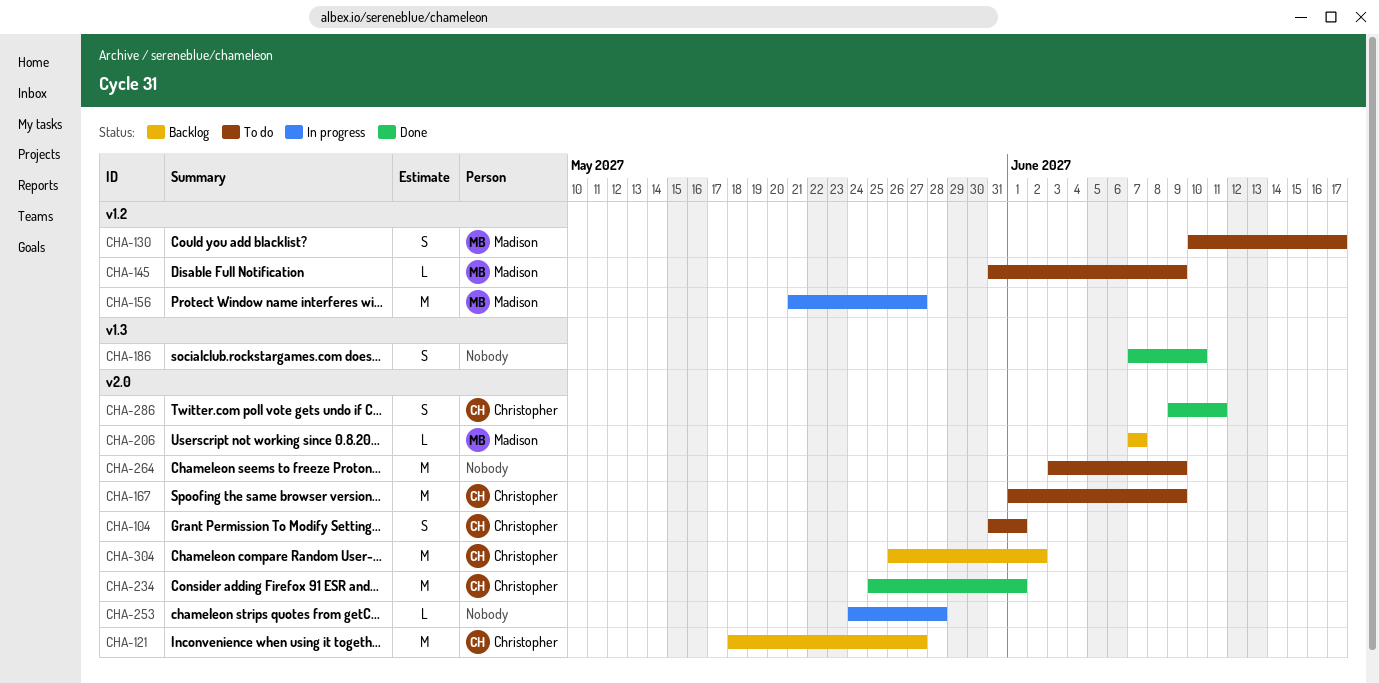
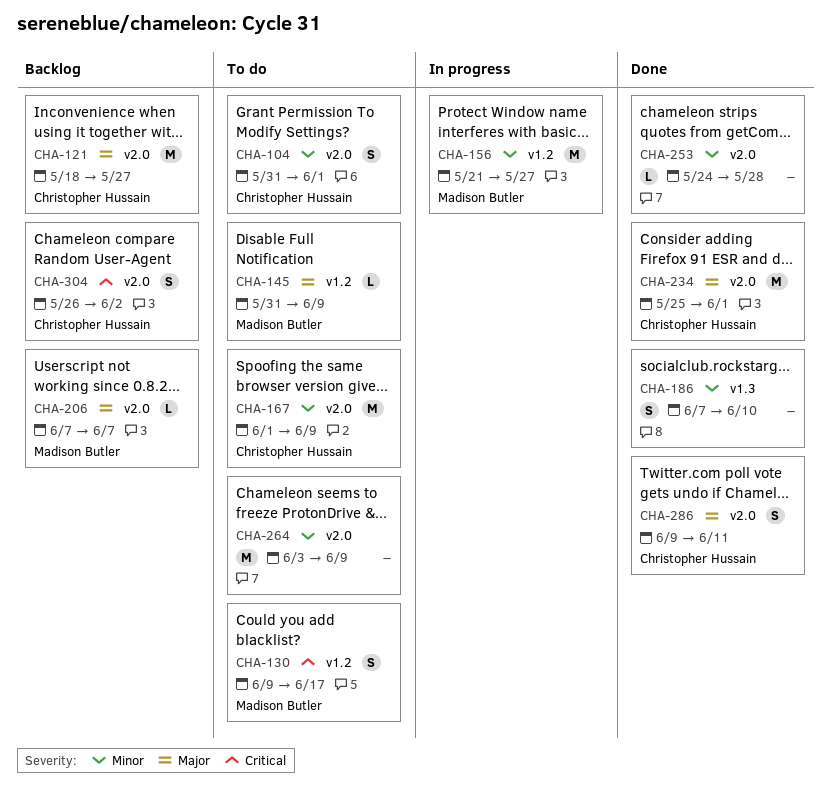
CHA-130, start: Jun 10 -> Jun 9
CHA-253, status: In progress -> Done
CHA-304, estimate: M -> S

